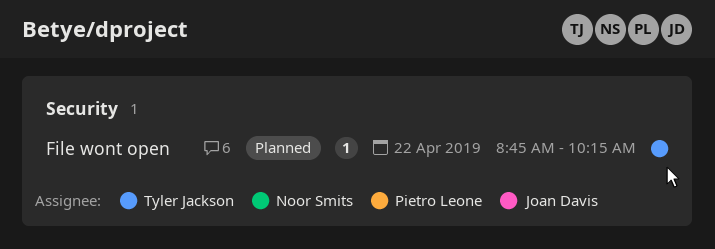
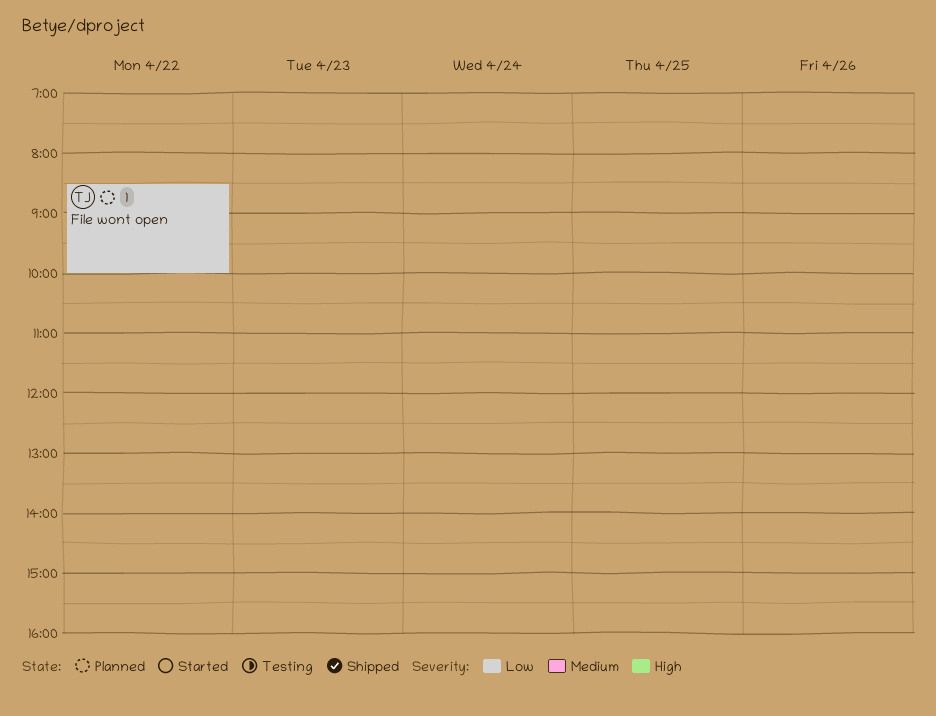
File wont open, begins: 08:45 -> 08:30
File wont open, ends: 10:15 -> 10:00

